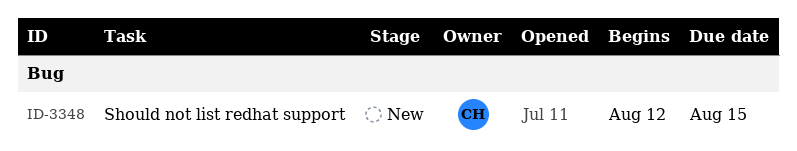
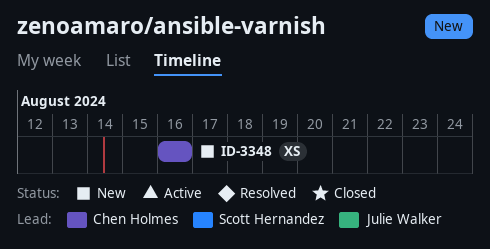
ID-3348, start: Aug 12 -> Aug 16
ID-3348, due: Aug 15 -> Aug 16

